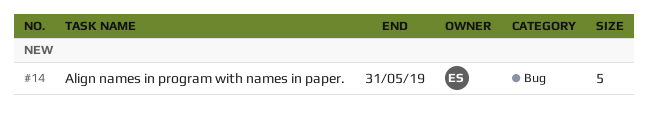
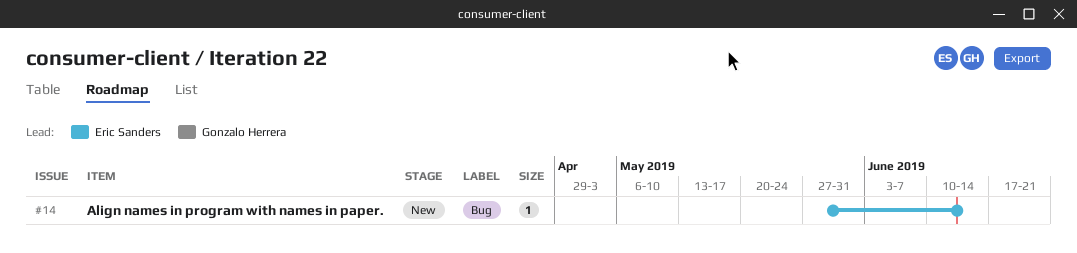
#14, estimate: 5 -> 1
#14, due: May 31 -> Jun 14

